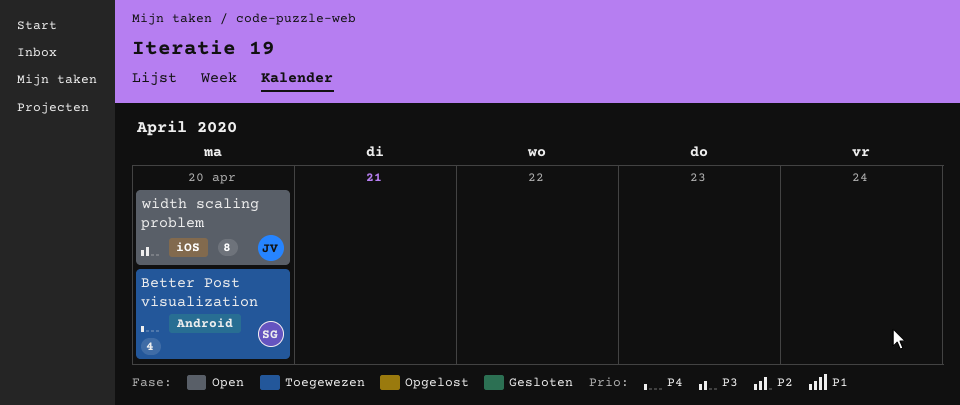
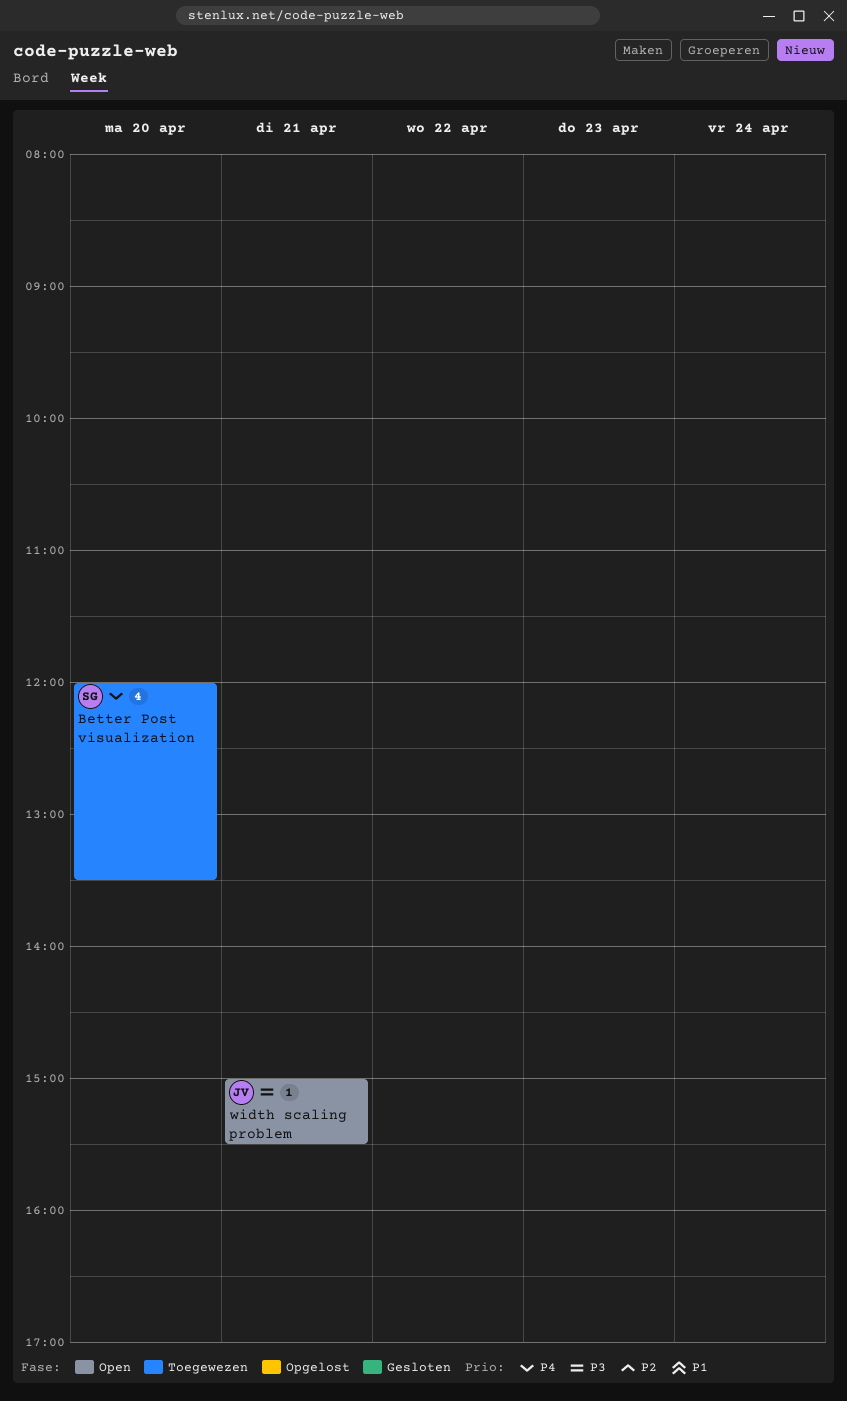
width scaling problem, estimate: 8 -> 1
width scaling problem, day: Apr 20 -> Apr 21

